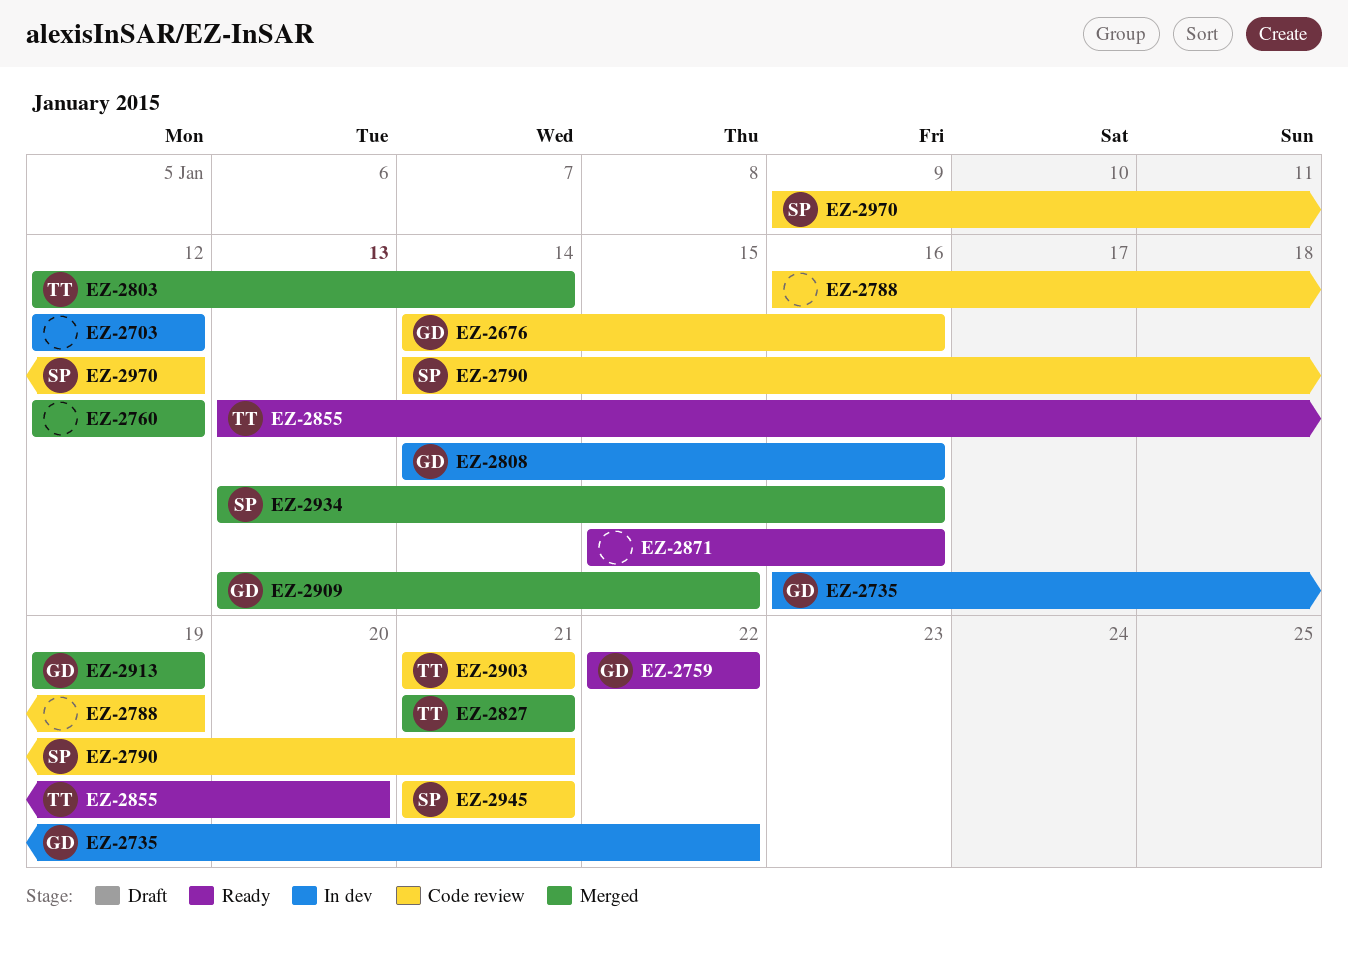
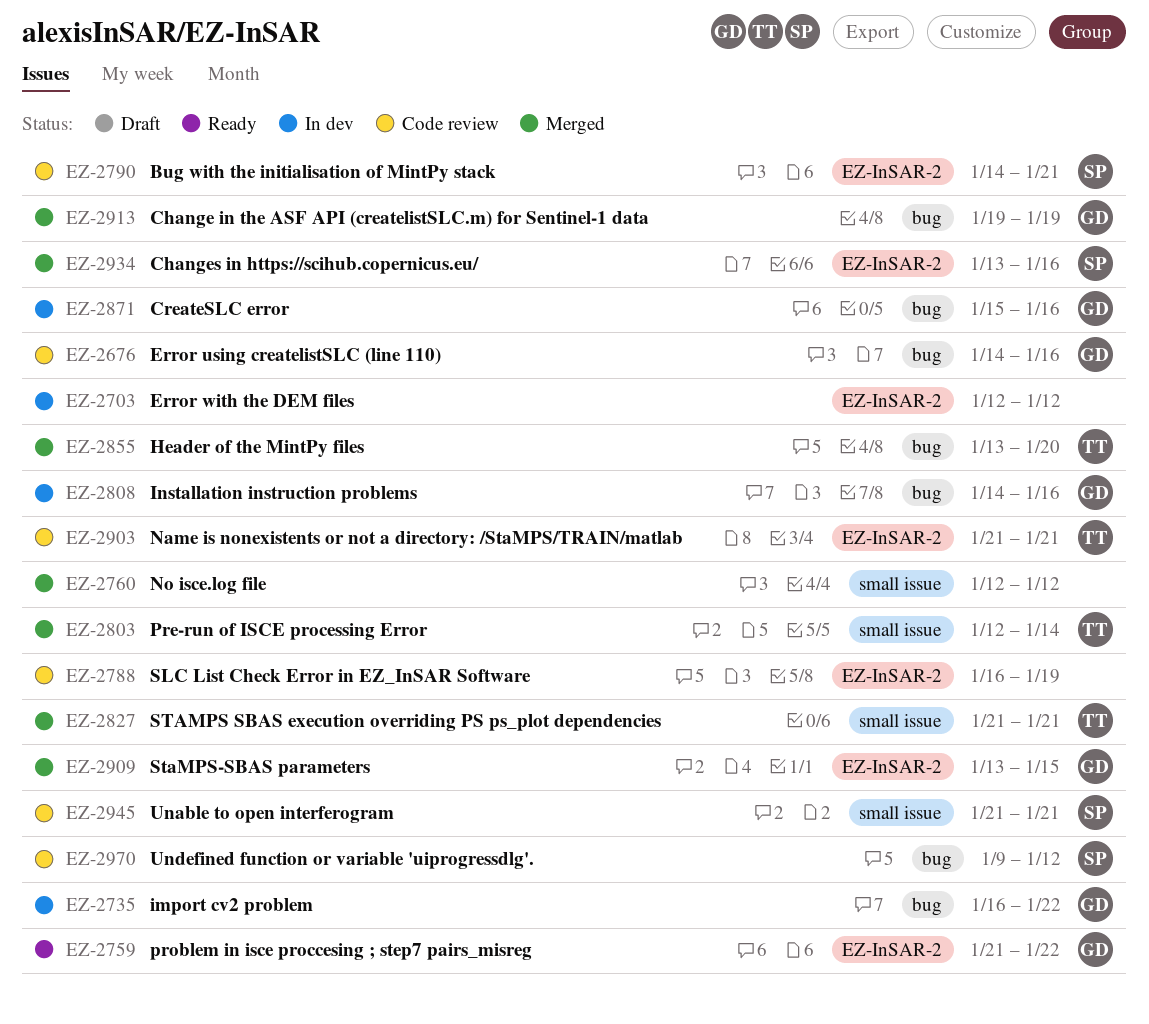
EZ-2759, start: Jan 22 -> Jan 21
EZ-2855, status: Ready -> Merged
EZ-2871, status: Ready -> In dev
EZ-2871, owner: none -> GD

